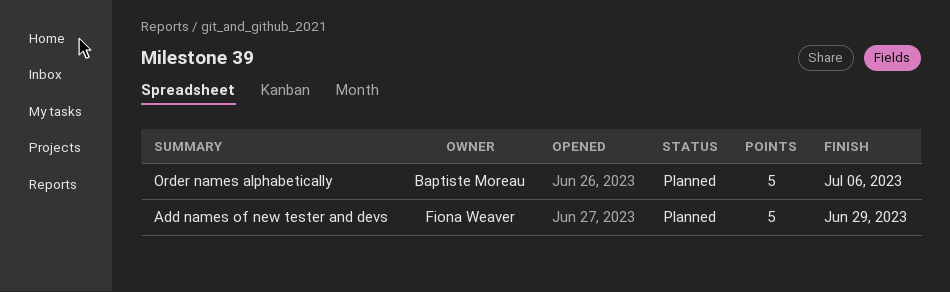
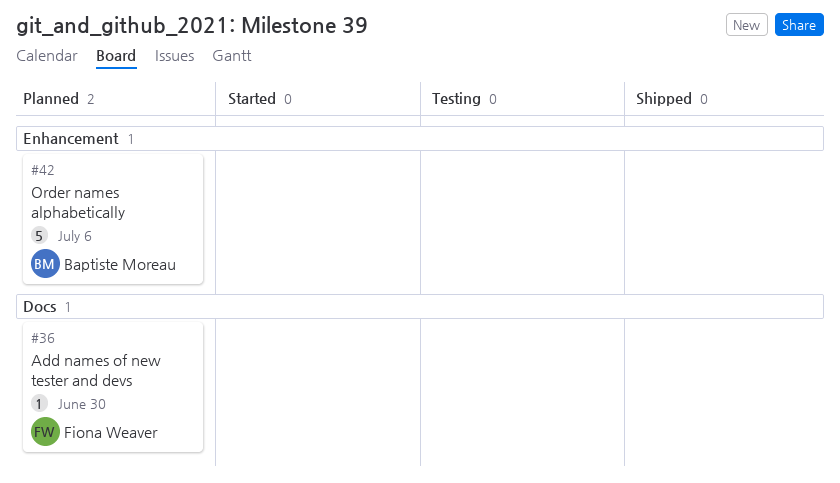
Add names of new tester and devs, estimate: 5 -> 1
Add names of new tester and devs, due: Jun 29 -> Jun 30

